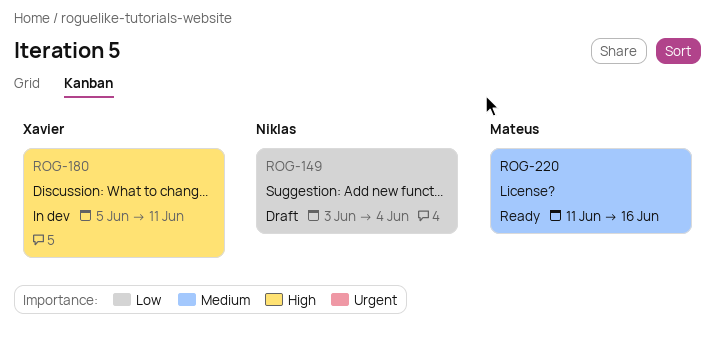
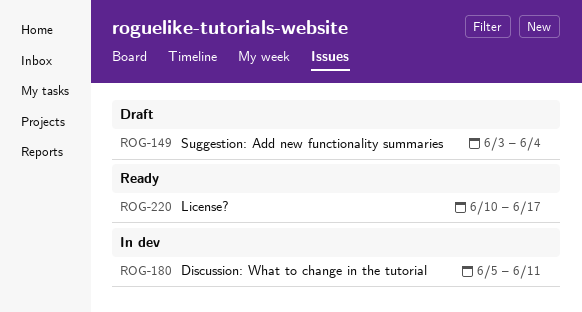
ROG-220, start: Jun 11 -> Jun 10
ROG-220, due: Jun 16 -> Jun 17

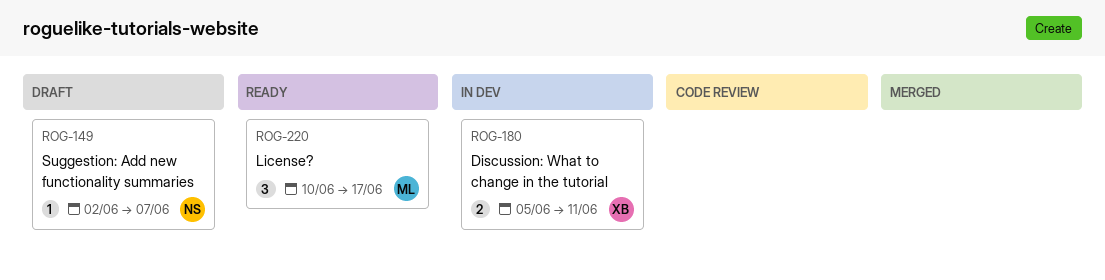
ROG-149, start: Jun 3 -> Jun 2
ROG-149, due: Jun 4 -> Jun 7

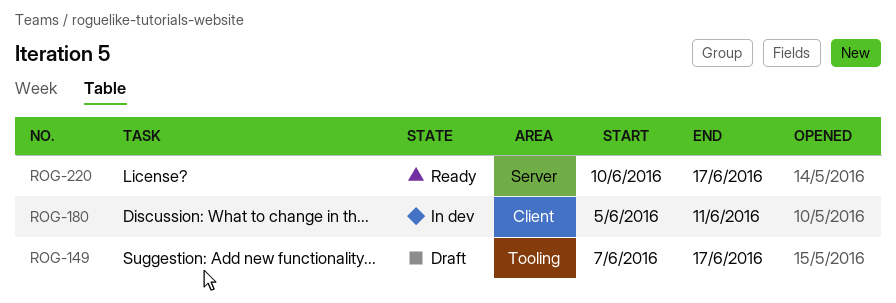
ROG-149, start: Jun 2 -> Jun 7
ROG-149, due: Jun 7 -> Jun 17

